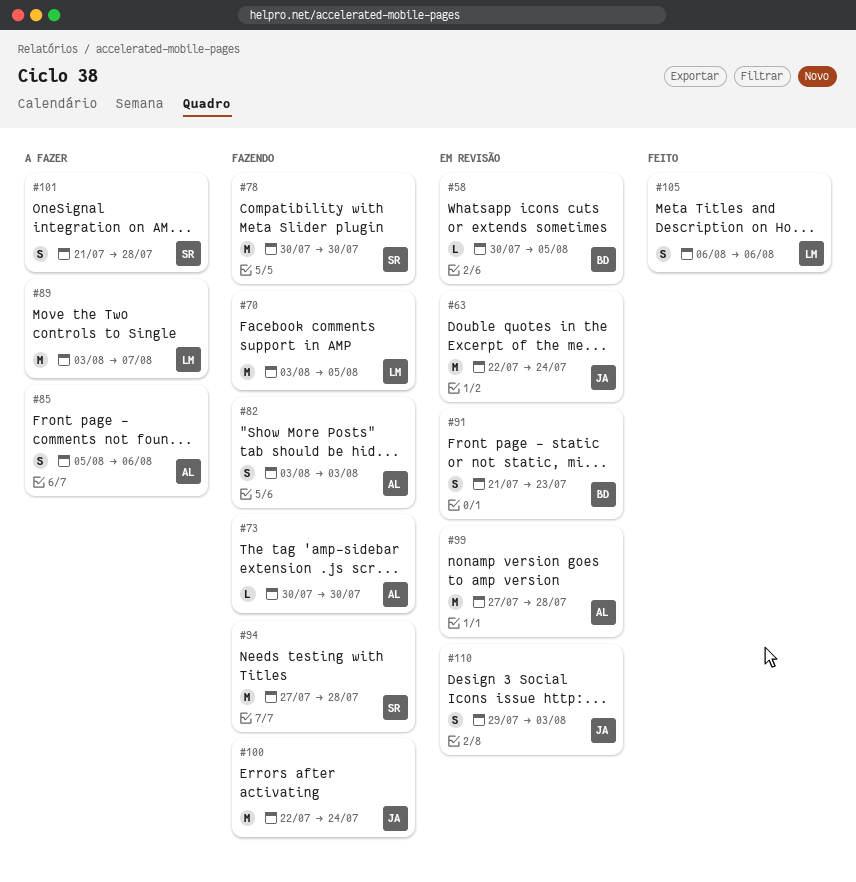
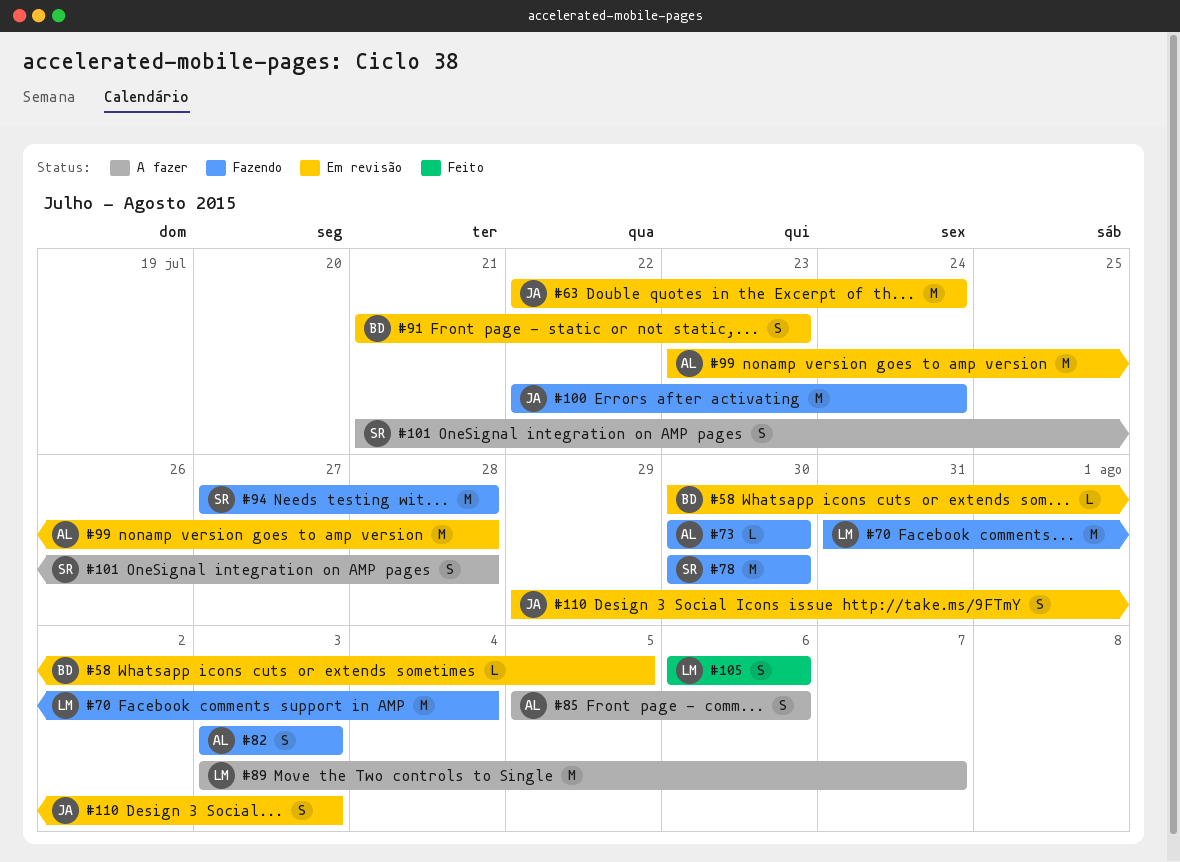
#70, start: Aug 3 -> Jul 31
#70, due: Aug 5 -> Aug 4
#99, start: Jul 27 -> Jul 23

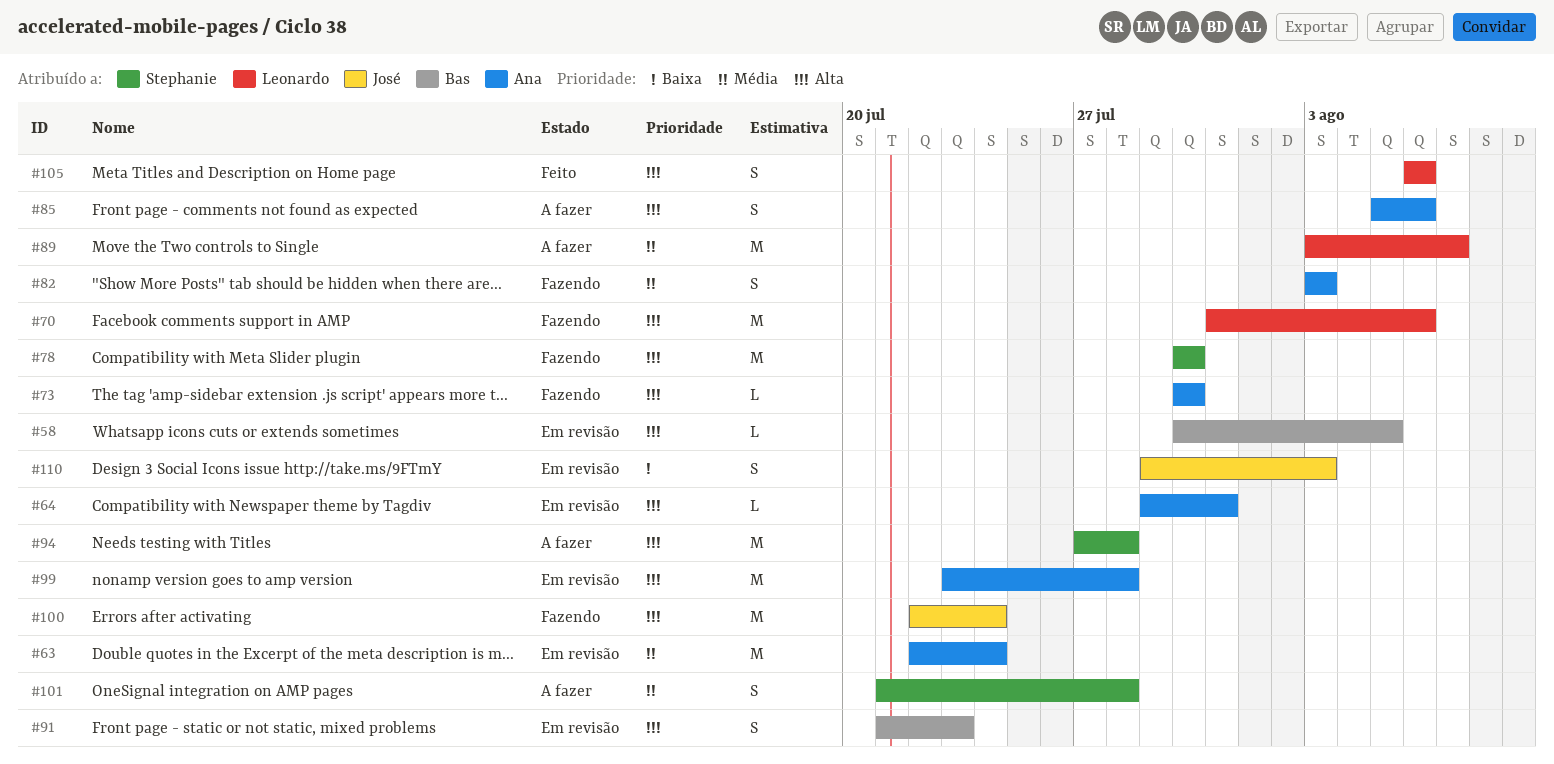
#63, owner: José -> Ana
#64: none -> present
#70, due: Aug 4 -> Aug 6
#94, status: Fazendo -> A fazer

